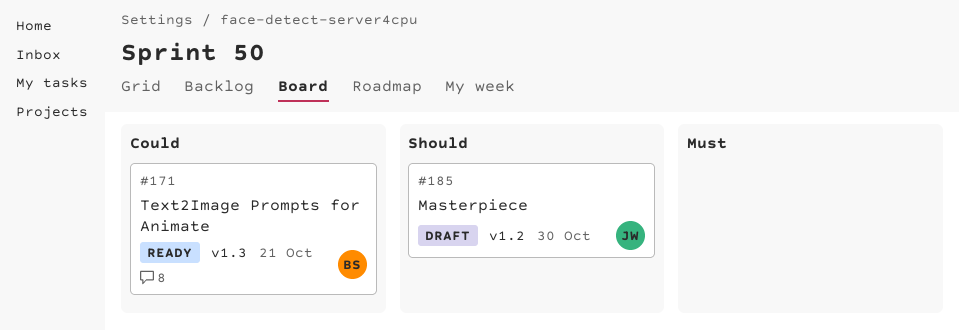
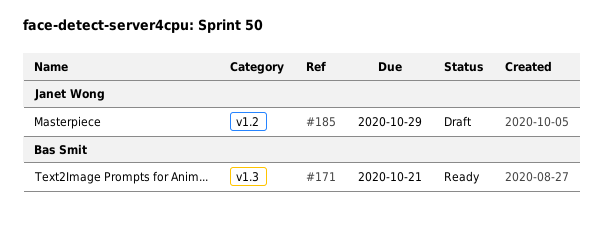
#185, due: Oct 30 -> Oct 29

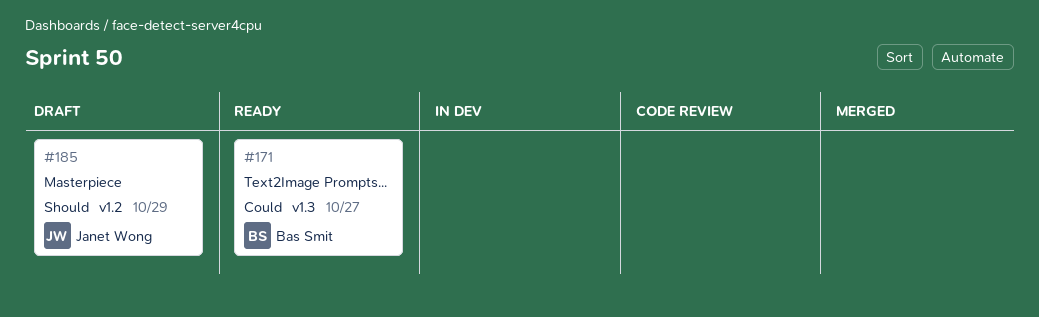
#171, due: Oct 21 -> Oct 27

